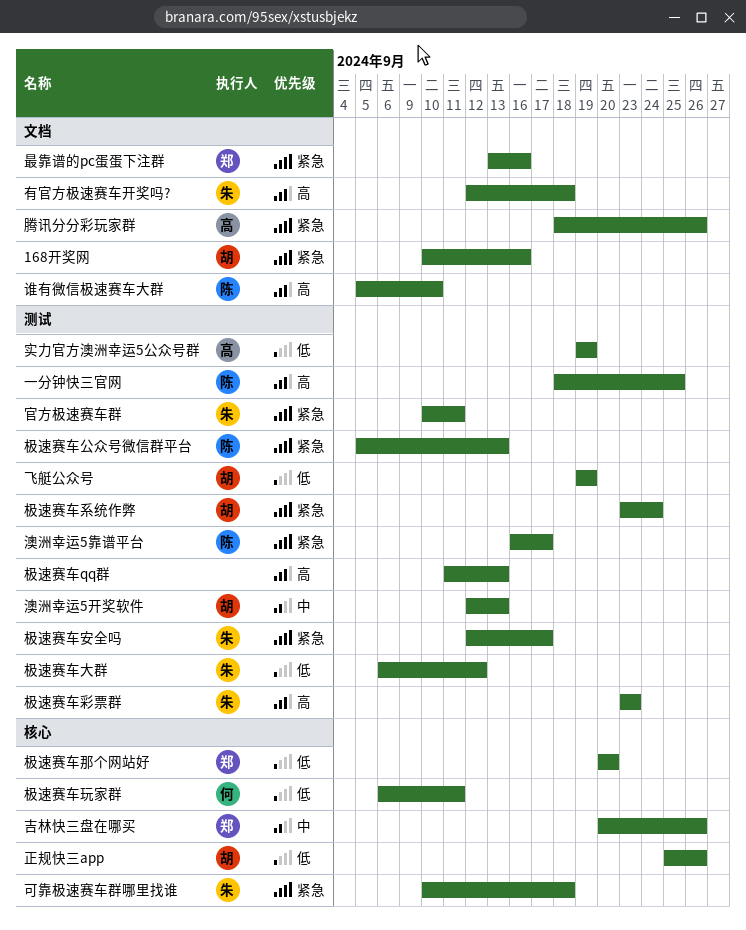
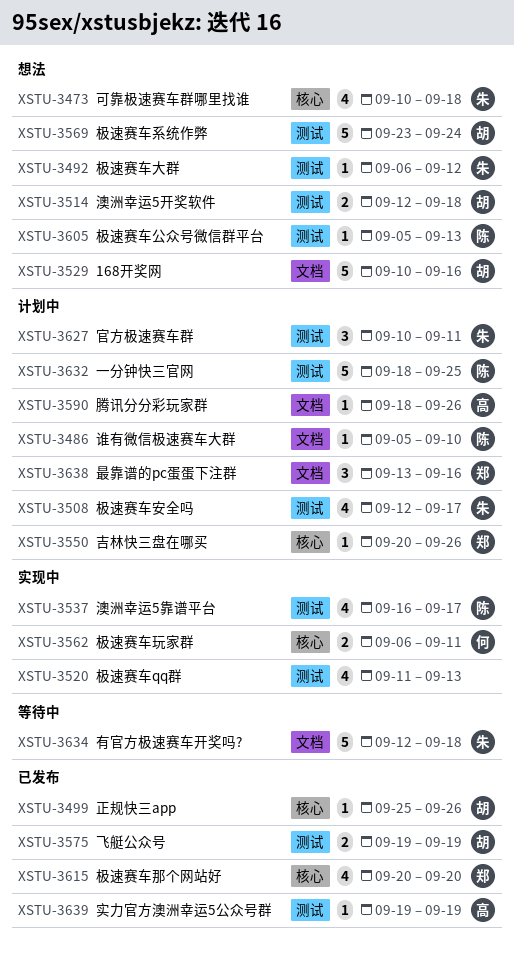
极速赛车彩票群: present -> none
澳洲幸运5开奖软件, due: Sep 13 -> Sep 18

